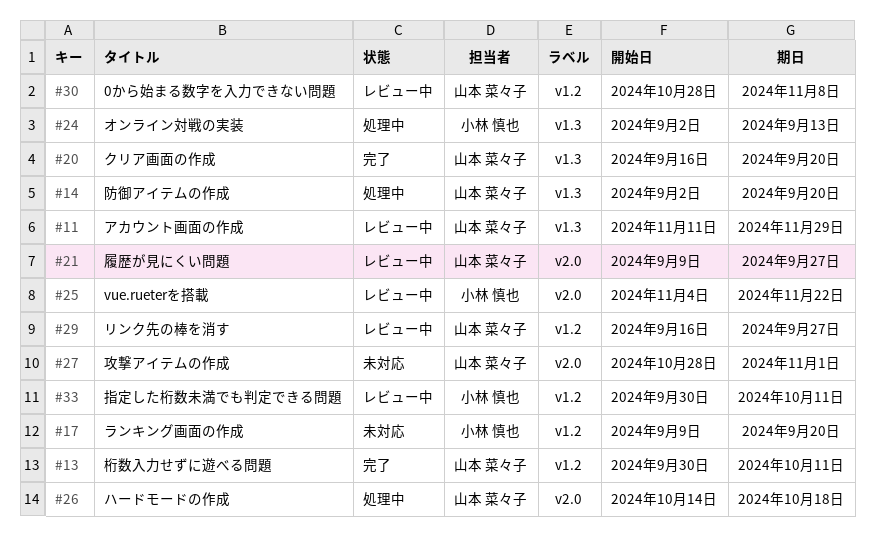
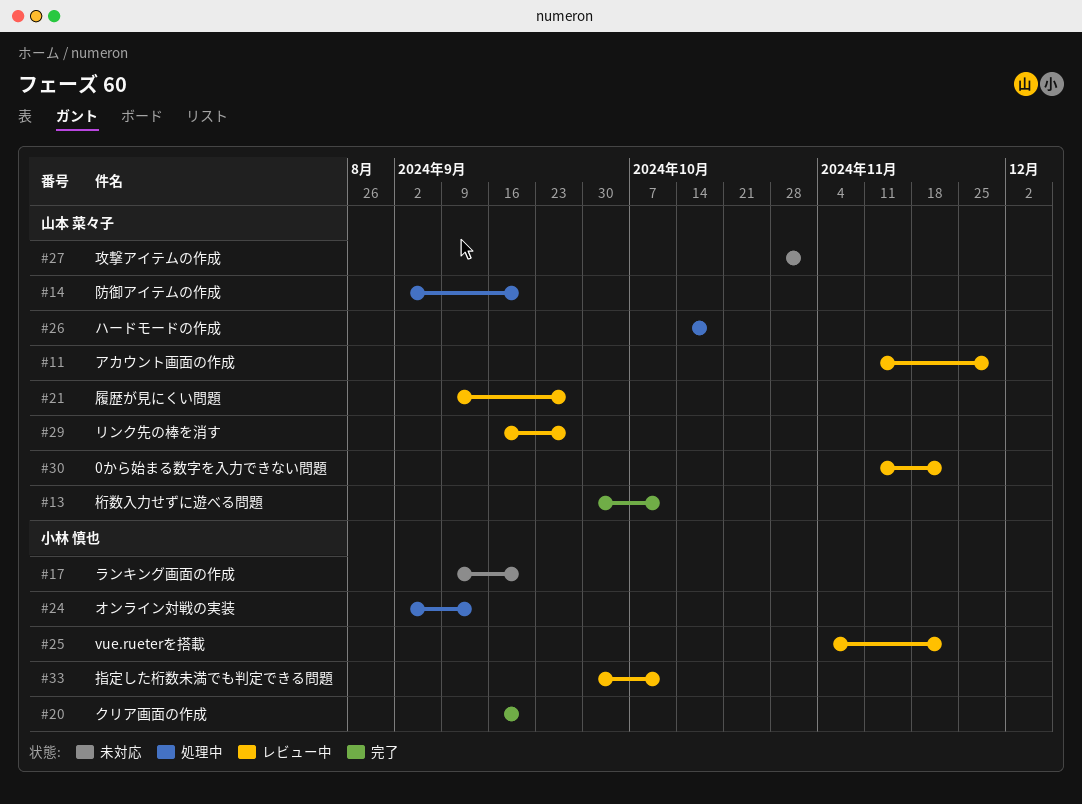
#20, owner: 山本 菜々子 -> 小林 慎也
#30, start: Oct 28 -> Nov 11
#30, due: Nov 8 -> Nov 22

